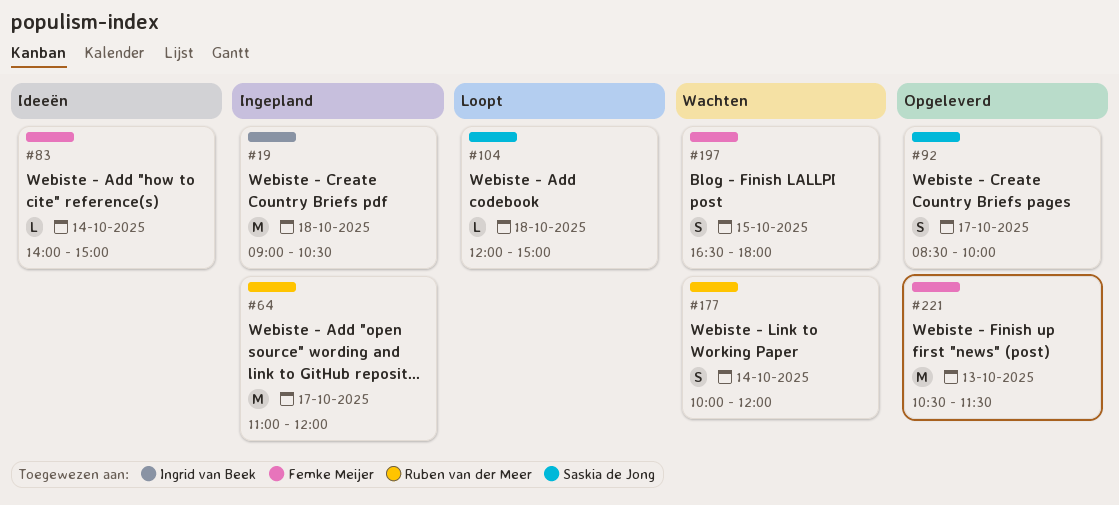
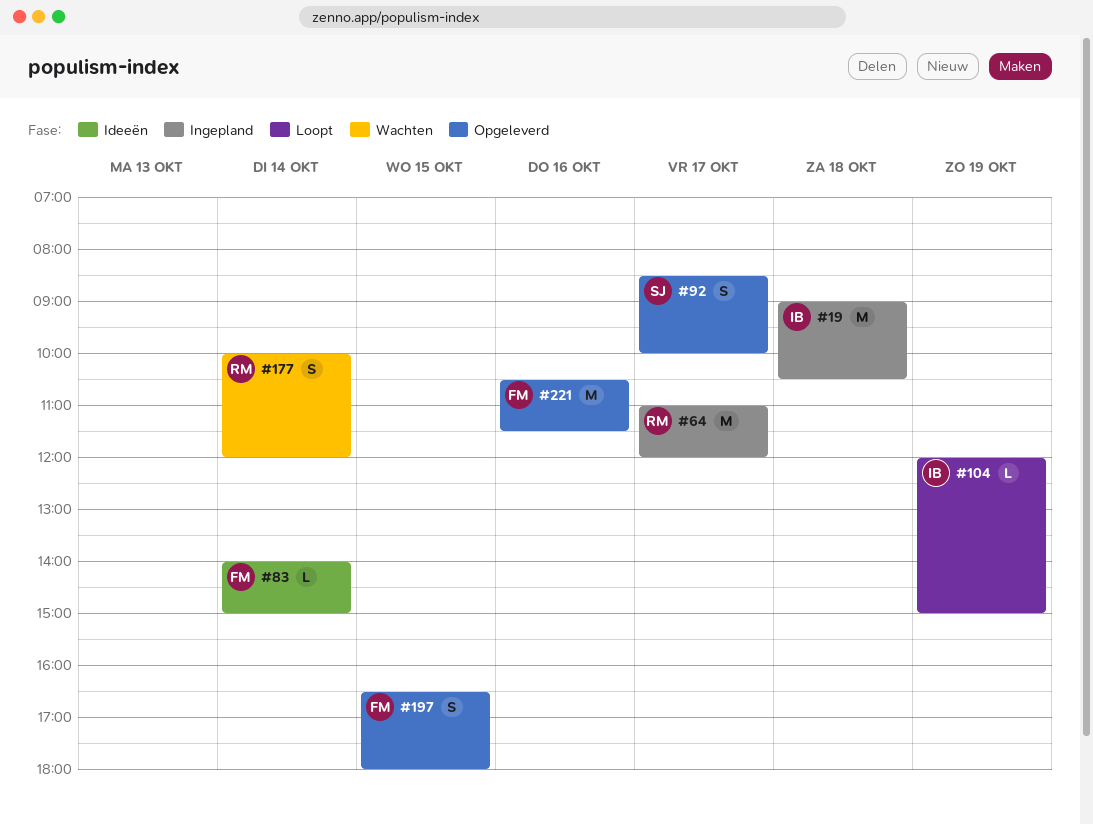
#104, owner: Saskia de Jong -> Ingrid van Beek
#104, day: Oct 18 -> Oct 19
#197, status: Wachten -> Opgeleverd
#221, day: Oct 13 -> Oct 16

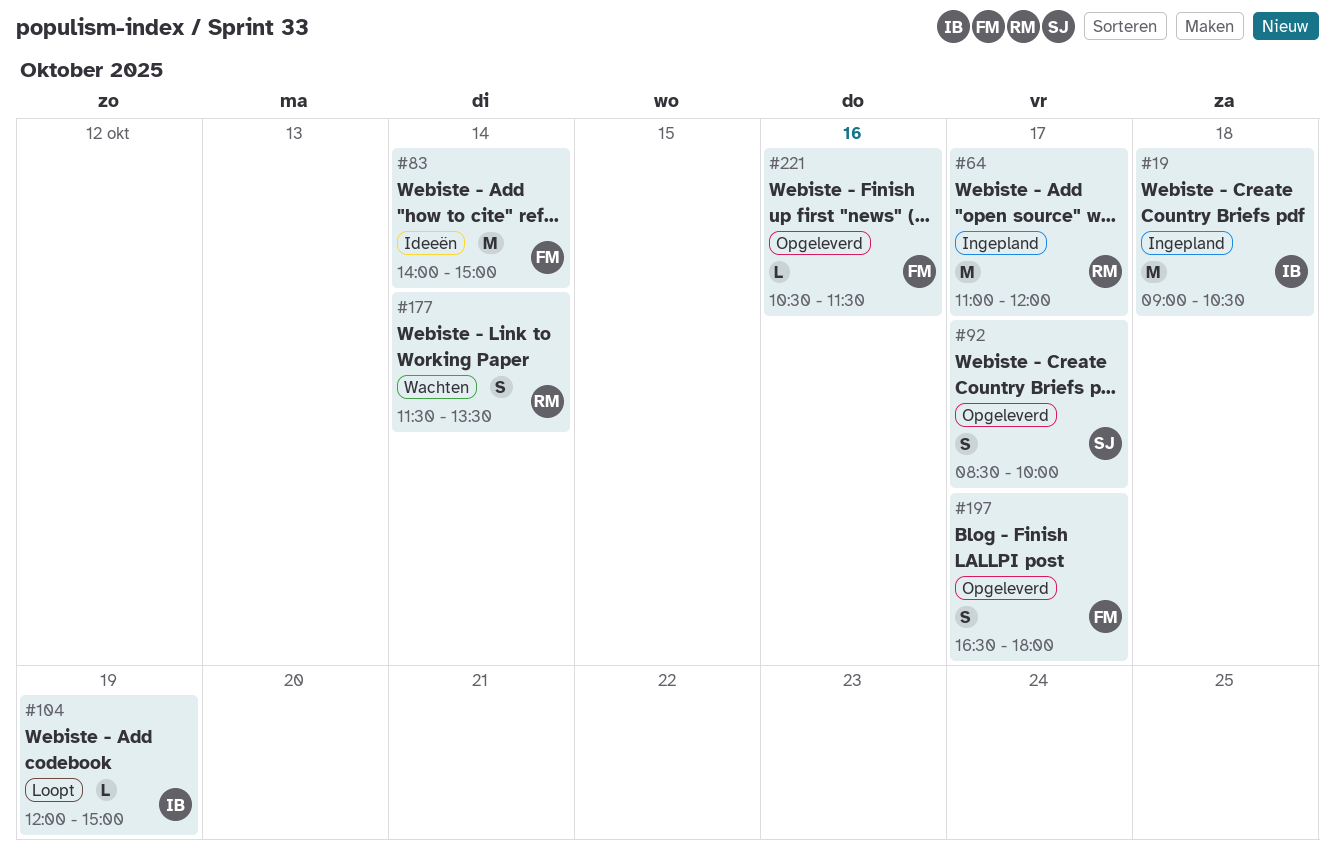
#83, estimate: L -> M
#177, begins: 10:00 -> 11:30
#177, ends: 12:00 -> 13:30
#197, day: Oct 15 -> Oct 17
#221, estimate: M -> L

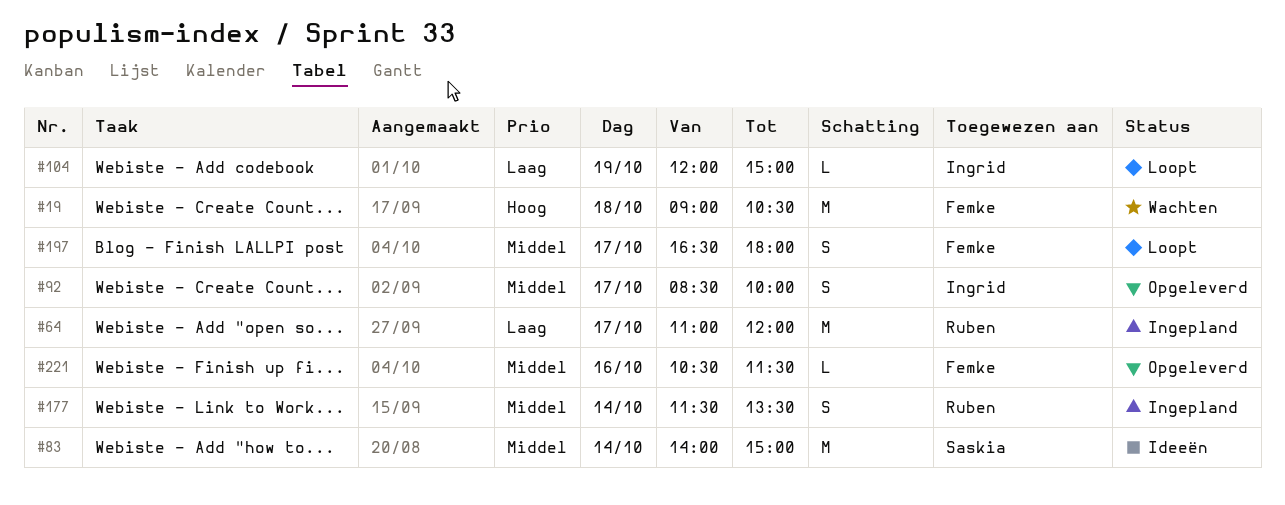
#19, status: Ingepland -> Wachten
#19, owner: Ingrid -> Femke
#83, owner: Femke -> Saskia
#92, owner: Saskia -> Ingrid
#177, status: Wachten -> Ingepland
#197, status: Opgeleverd -> Loopt

